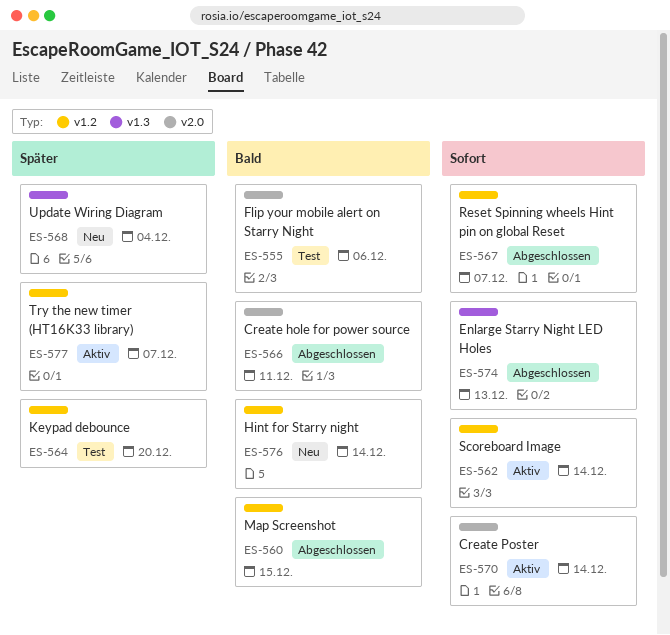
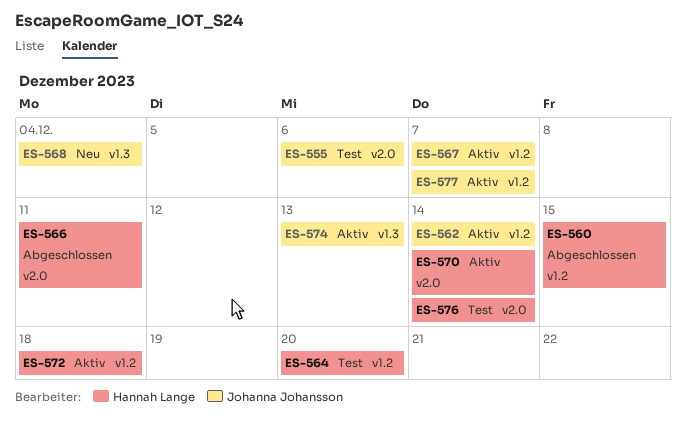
ES-567, status: Abgeschlossen -> Aktiv
ES-572: none -> present
ES-574, status: Abgeschlossen -> Aktiv
ES-576, status: Neu -> Test
ES-576, label: v1.2 -> v2.0

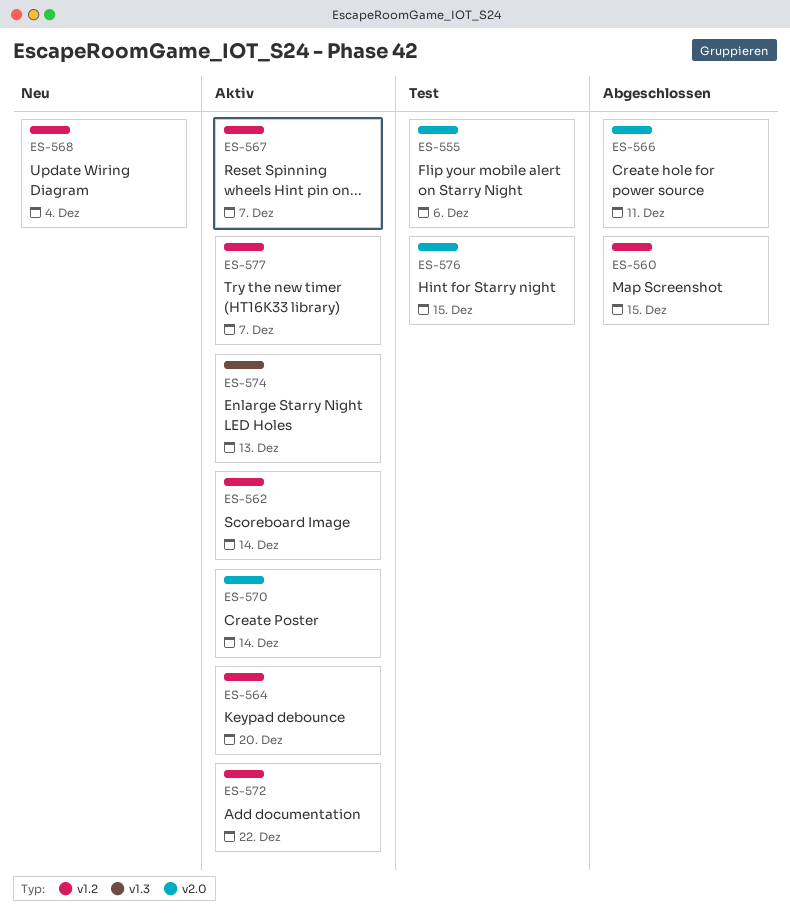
ES-564, status: Test -> Aktiv
ES-568, label: v1.3 -> v1.2
ES-572, due: Dec 18 -> Dec 22
ES-576, due: Dec 14 -> Dec 15

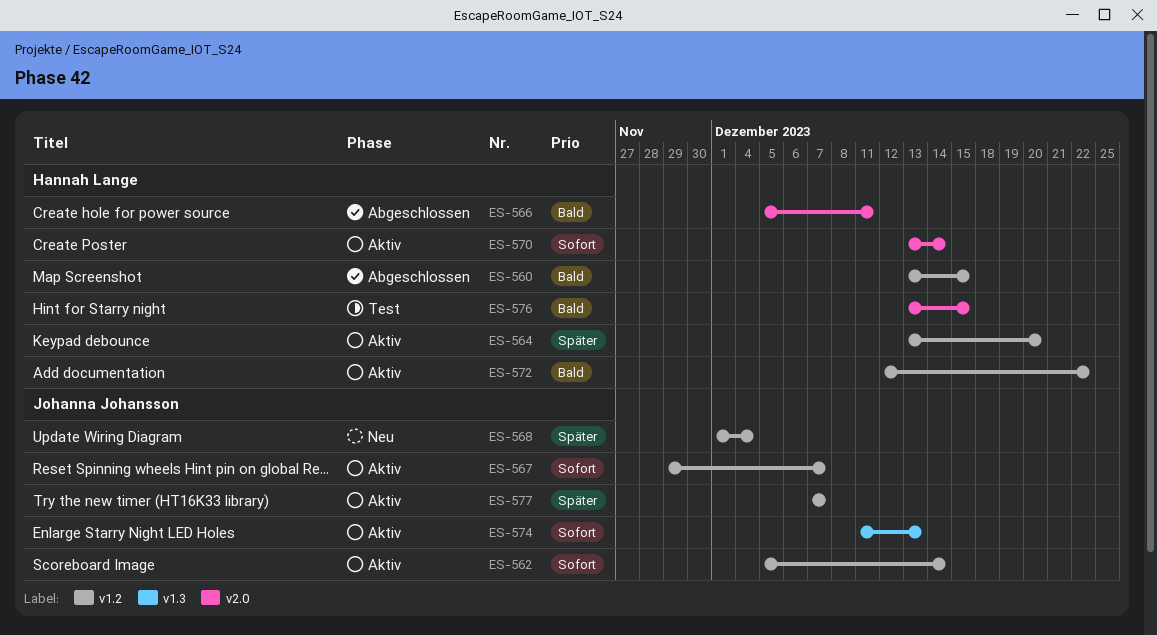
ES-555: present -> none

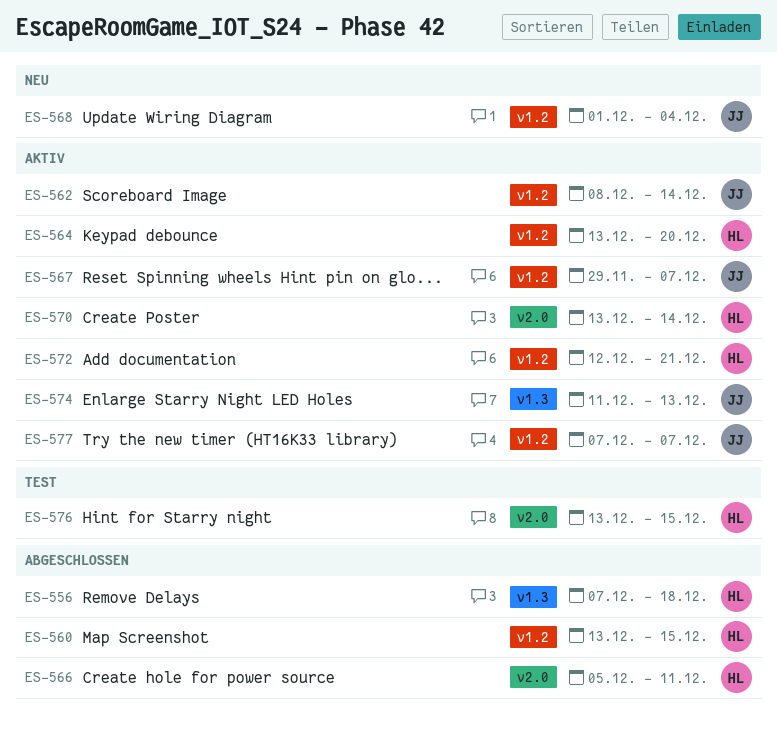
ES-556: none -> present
ES-562, start: Dec 5 -> Dec 8
ES-572, due: Dec 22 -> Dec 21

